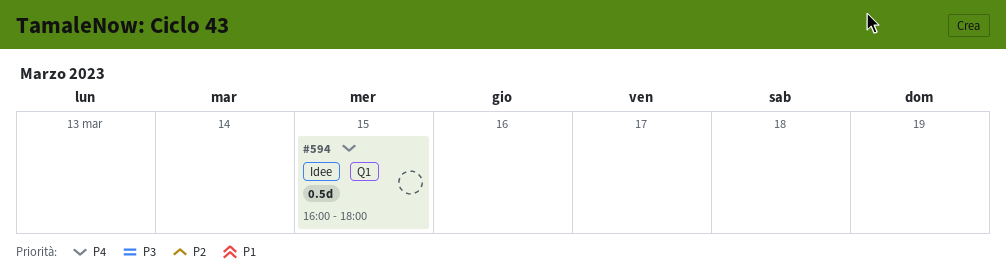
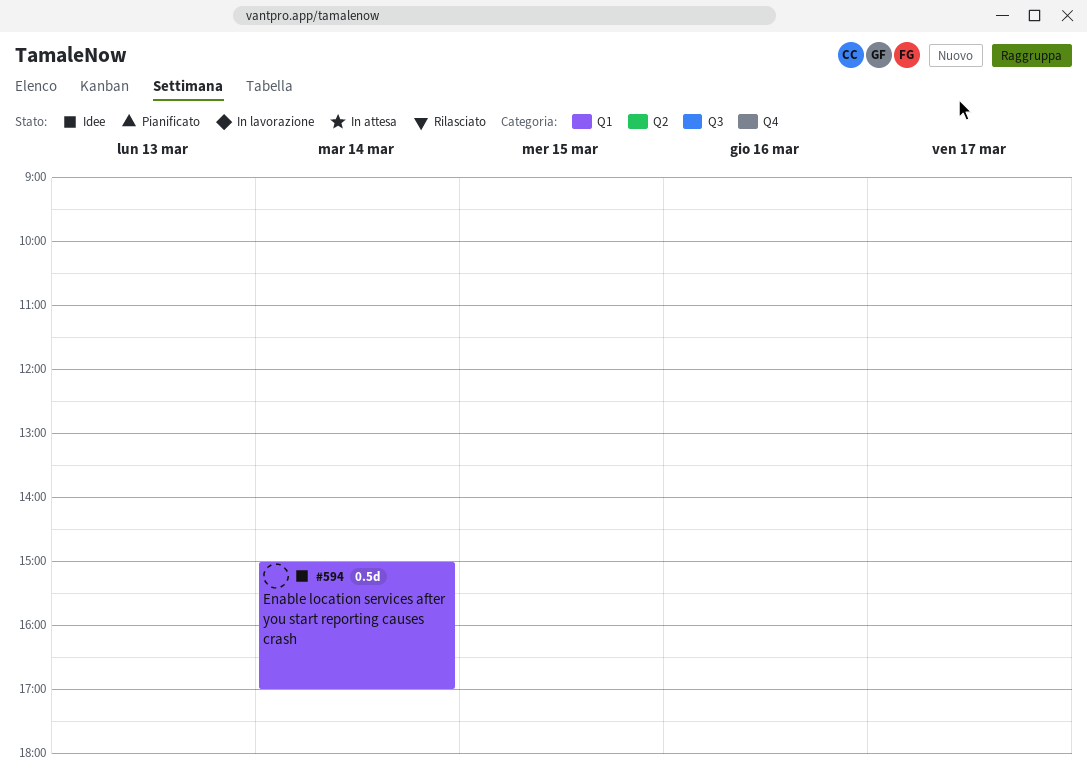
#594, day: Mar 15 -> Mar 14
#594, begins: 16:00 -> 15:00
#594, ends: 18:00 -> 17:00

